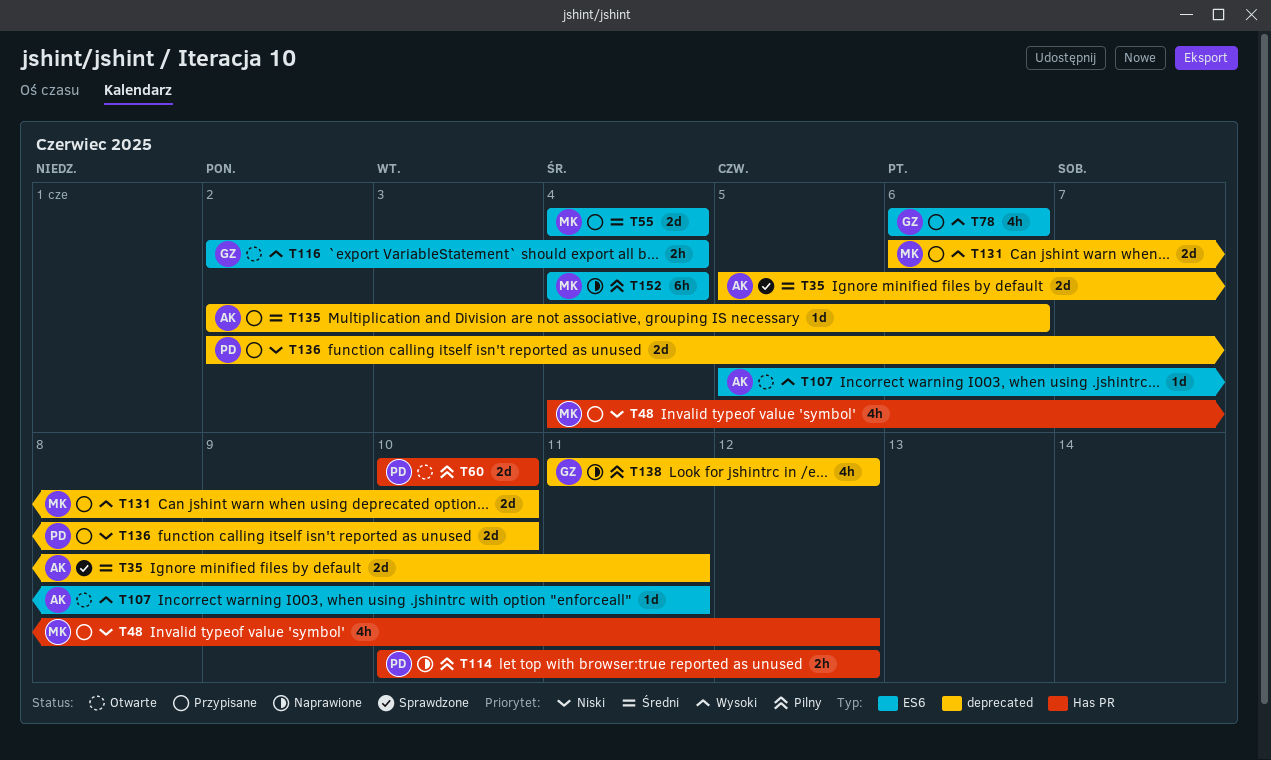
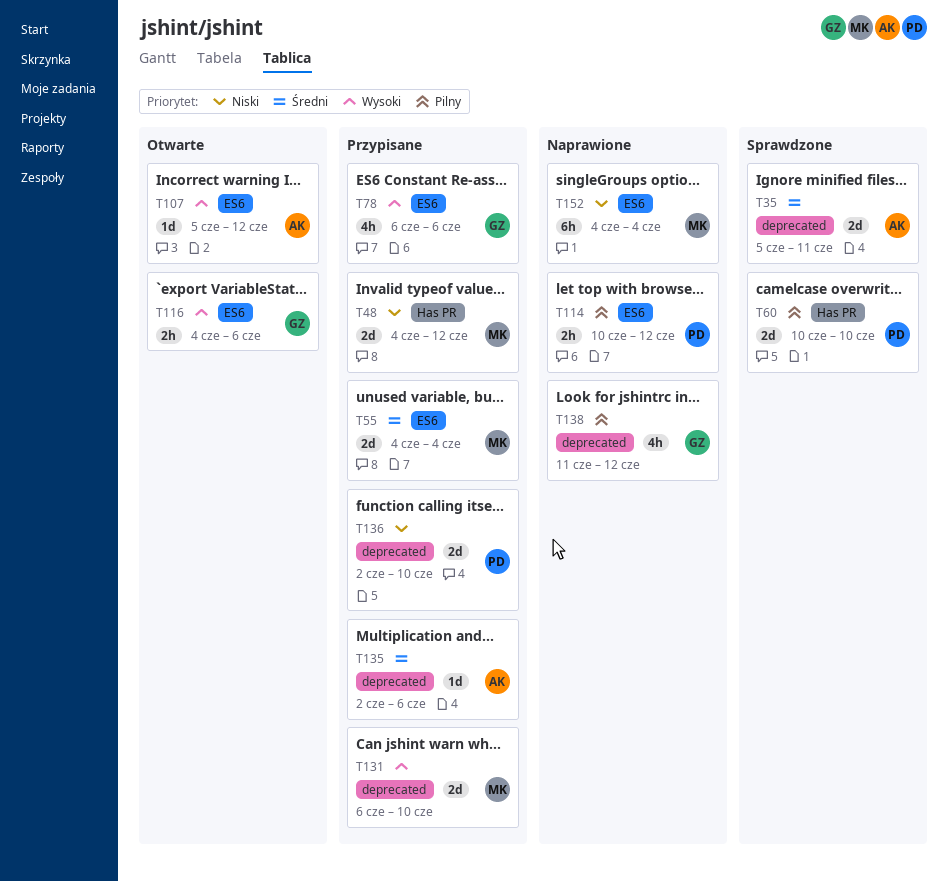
T48, estimate: 4h -> 2d
T60, status: Otwarte -> Sprawdzone
T107, due: Jun 11 -> Jun 12
T114, label: Has PR -> ES6
T116, start: Jun 2 -> Jun 4
T116, due: Jun 4 -> Jun 6
T152, priority: Pilny -> Niski

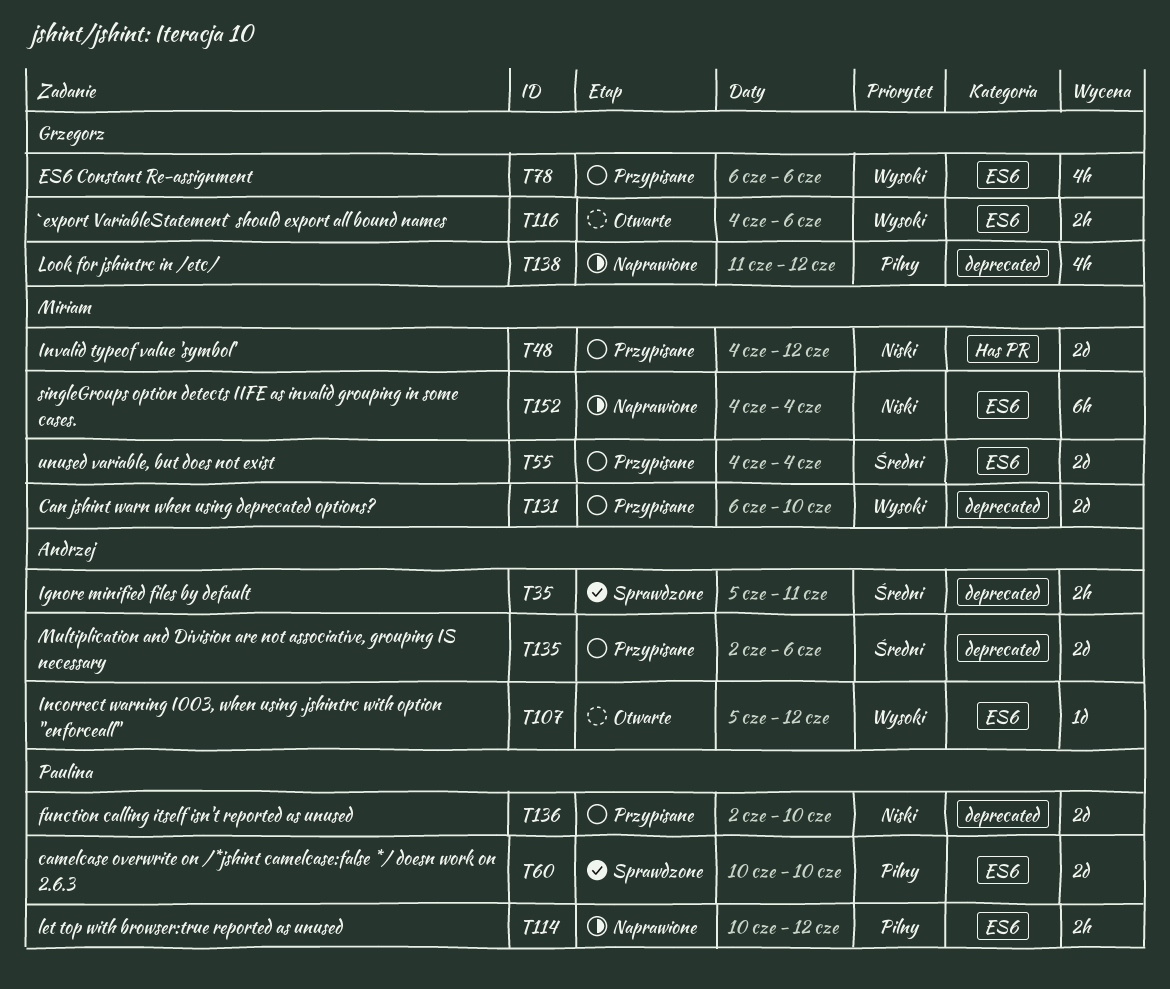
T35, estimate: 2d -> 2h
T60, label: Has PR -> ES6
T135, estimate: 1d -> 2d

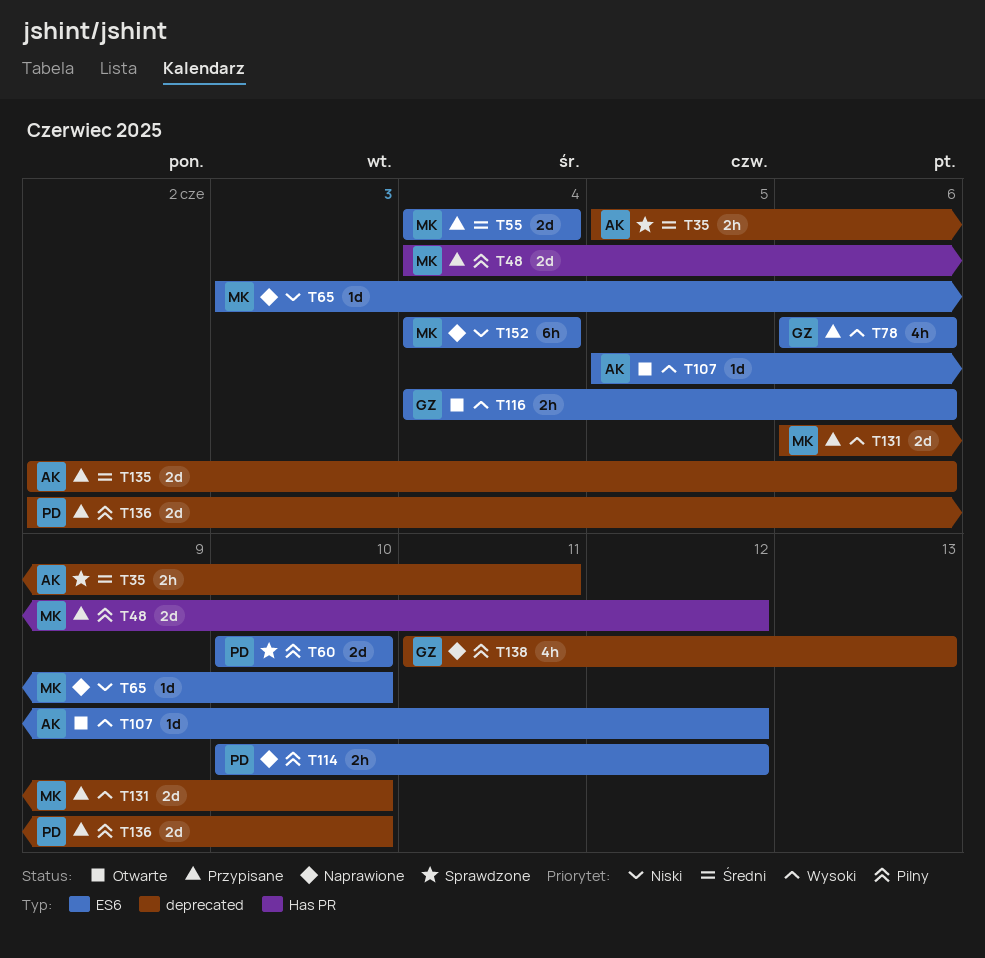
T48, priority: Niski -> Pilny
T65: none -> present
T136, priority: Niski -> Pilny
T138, due: Jun 12 -> Jun 13

